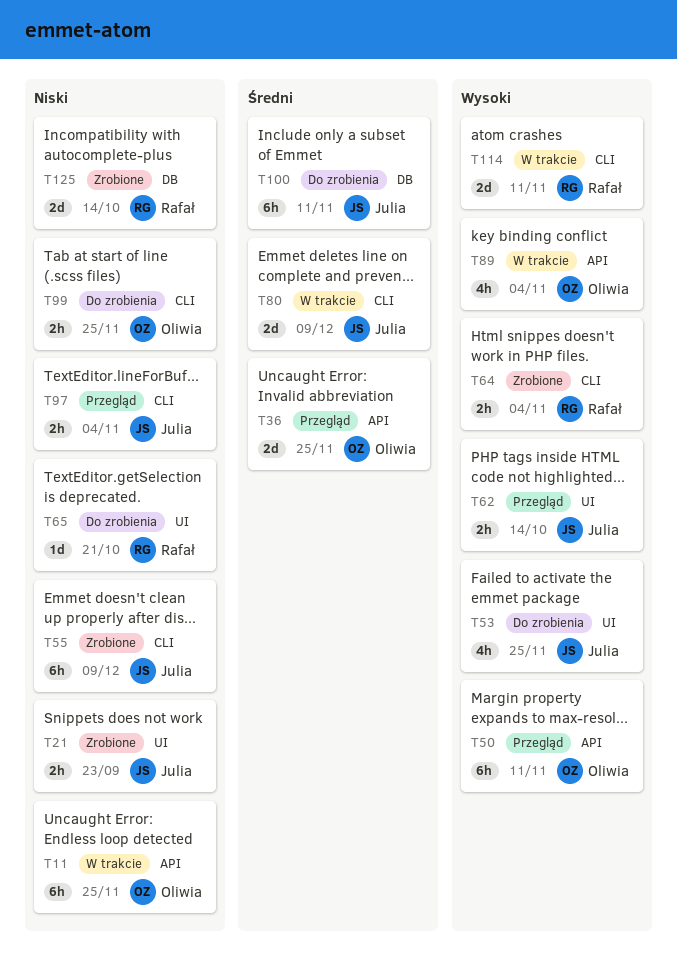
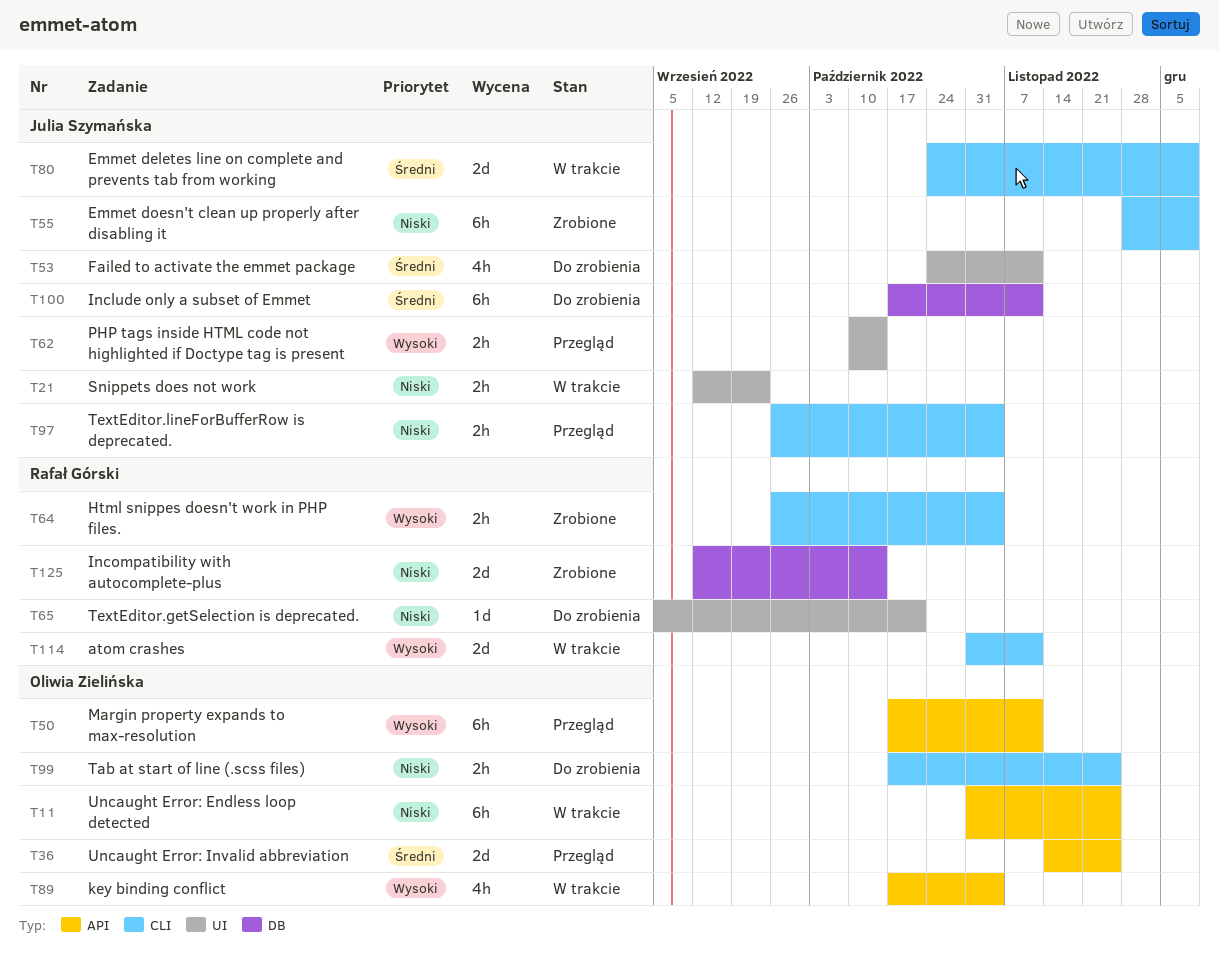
T21, status: Zrobione -> W trakcie
T53, priority: Wysoki -> Średni
T53, due: Nov 25 -> Nov 11

